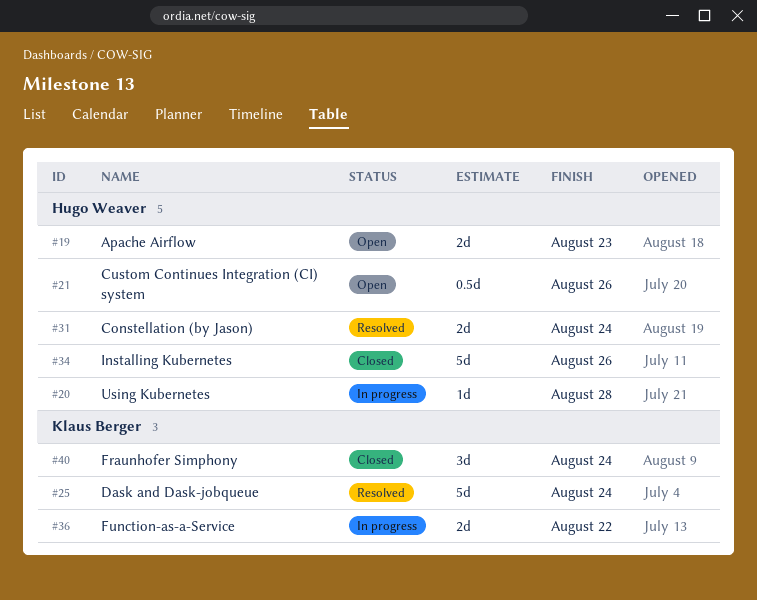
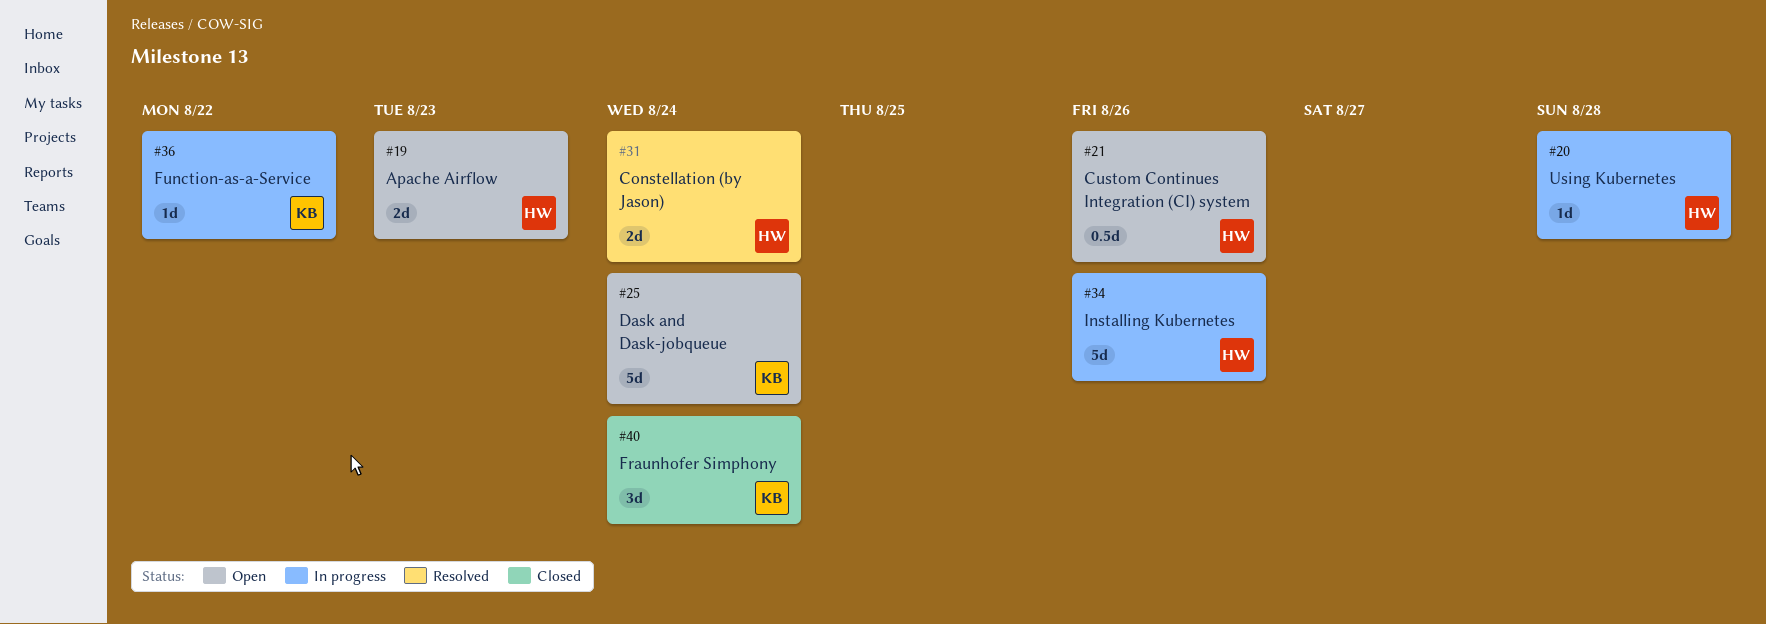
#25, status: Resolved -> Open
#34, status: Closed -> In progress
#36, estimate: 2d -> 1d

